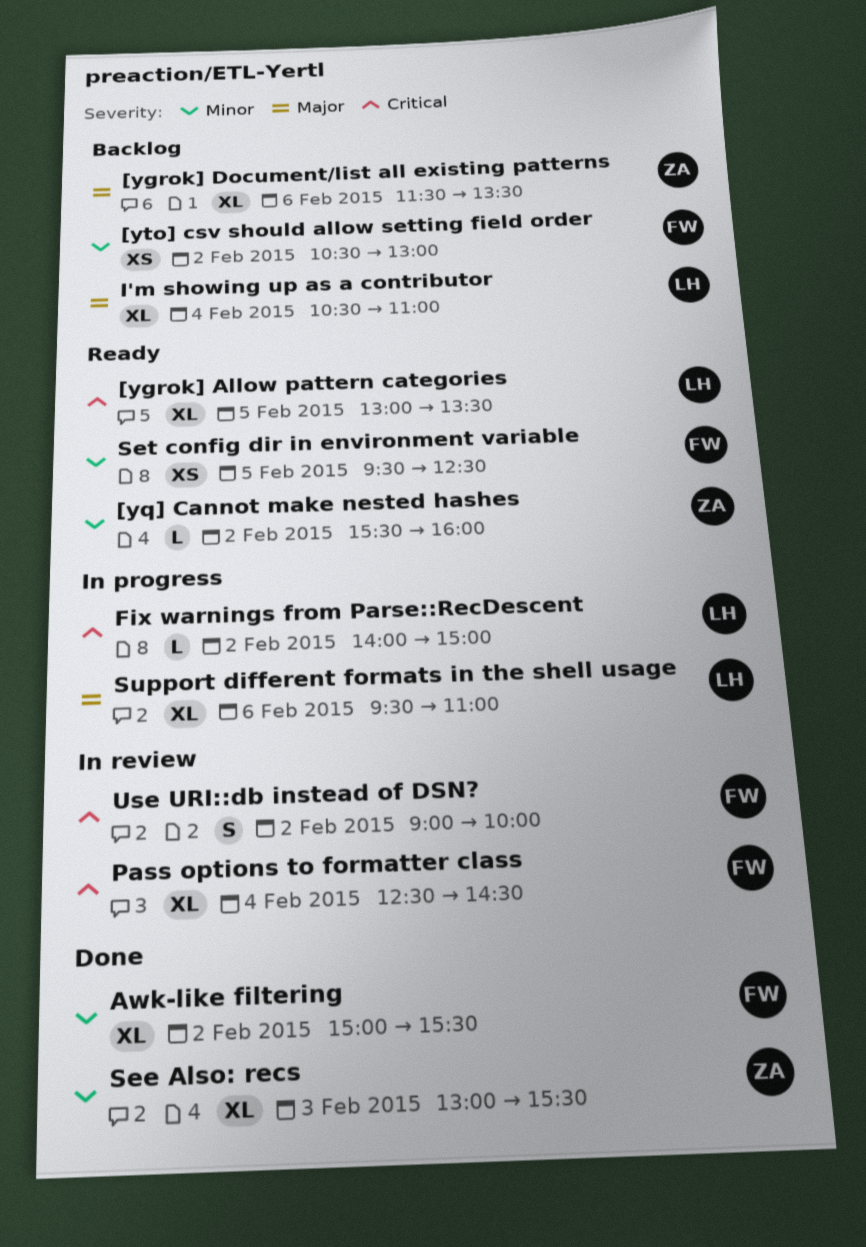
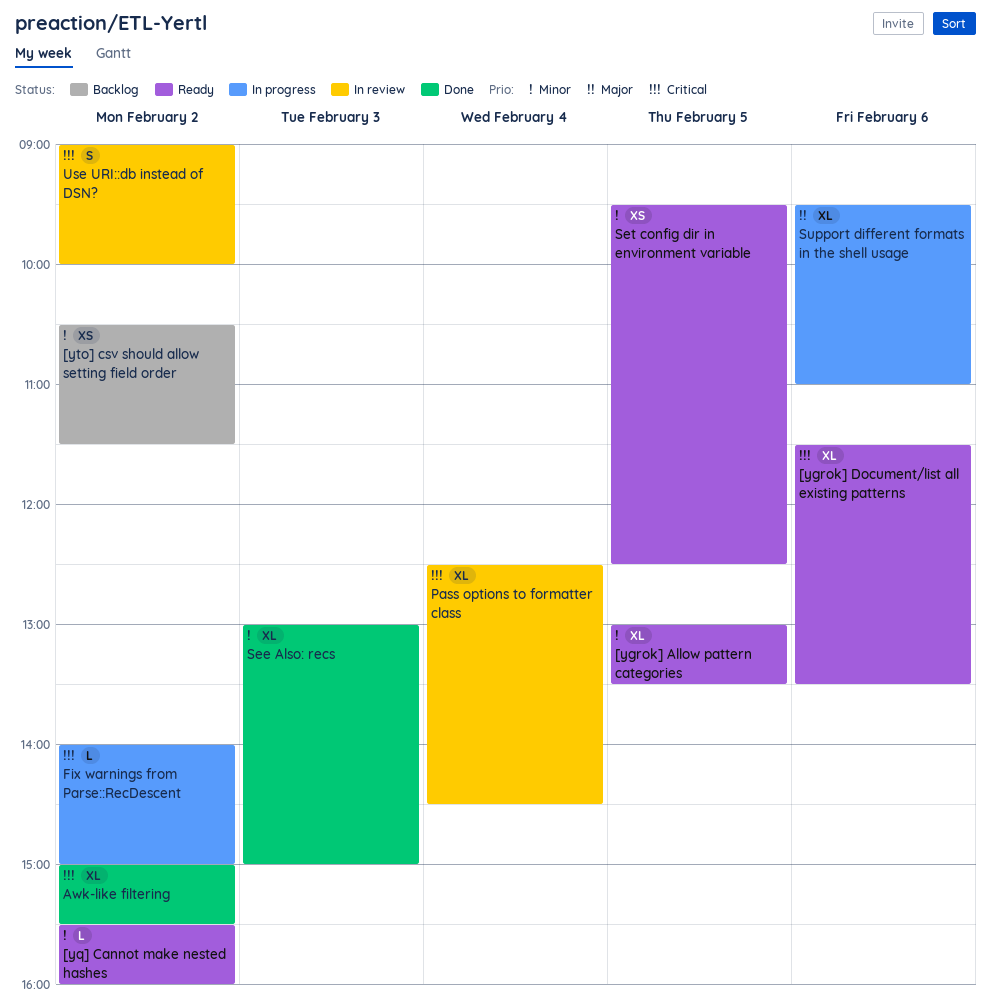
[ygrok] Allow pattern categories, priority: Critical -> Minor
[ygrok] Document/list all existing patterns, status: Backlog -> Ready
[ygrok] Document/list all existing patterns, priority: Major -> Critical
[yto] csv should allow setting field order, ends: 13:00 -> 11:30
Awk-like filtering, priority: Minor -> Critical
I'm showing up as a contributor: present -> none
See Also: recs, ends: 15:30 -> 15:00

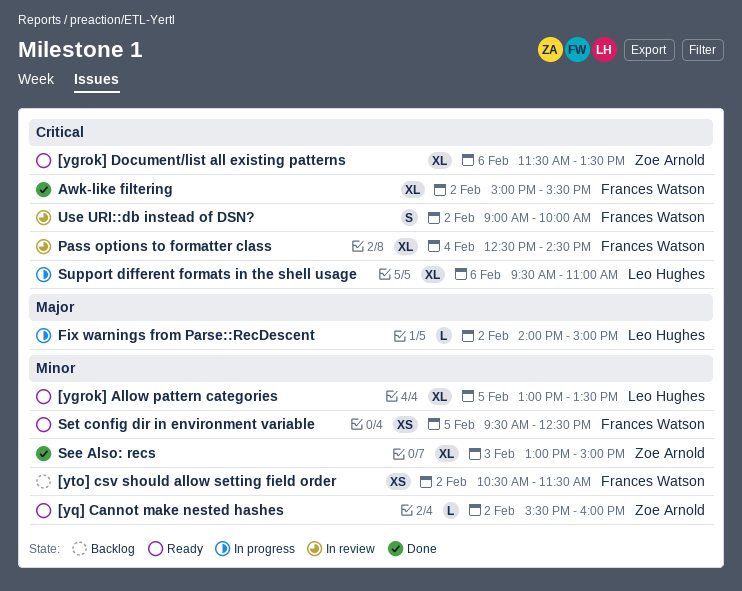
Fix warnings from Parse::RecDescent, priority: Critical -> Major
Support different formats in the shell usage, priority: Major -> Critical

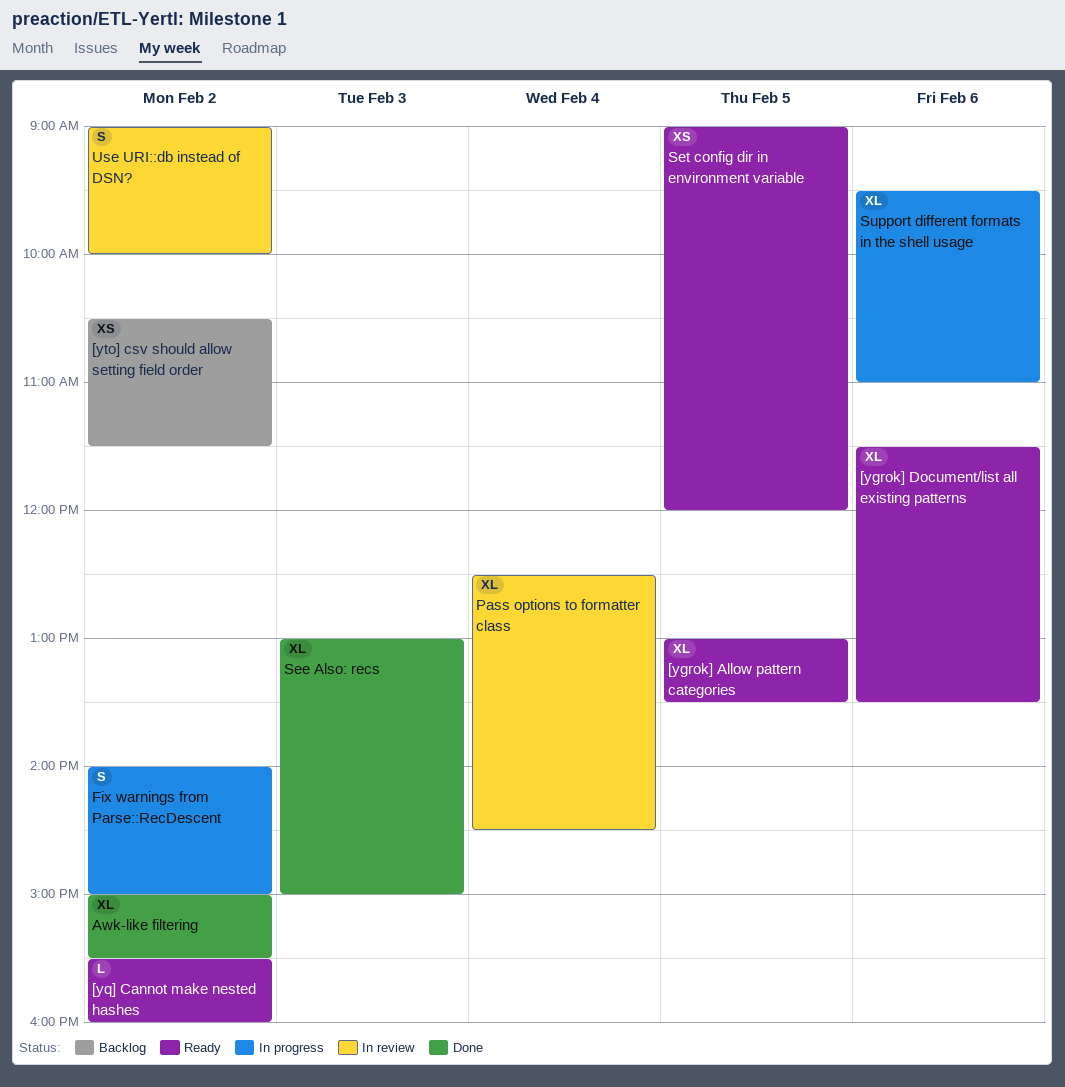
Fix warnings from Parse::RecDescent, estimate: L -> S
Set config dir in environment variable, begins: 09:30 -> 09:00
Set config dir in environment variable, ends: 12:30 -> 12:00

